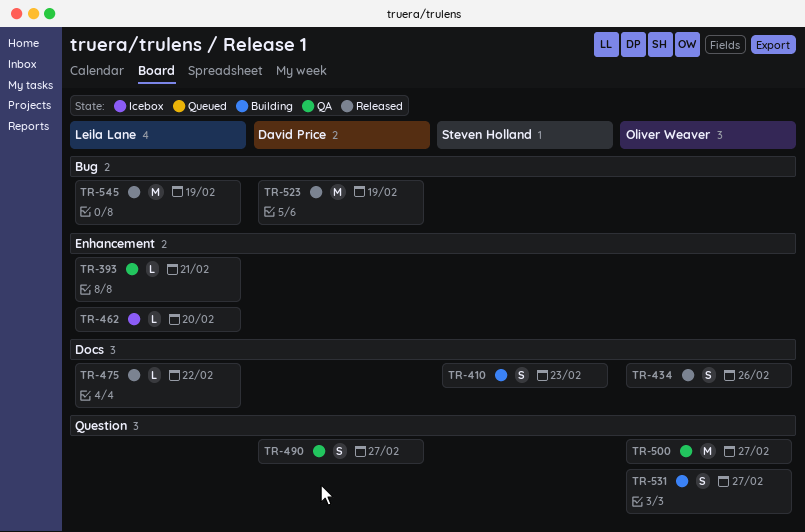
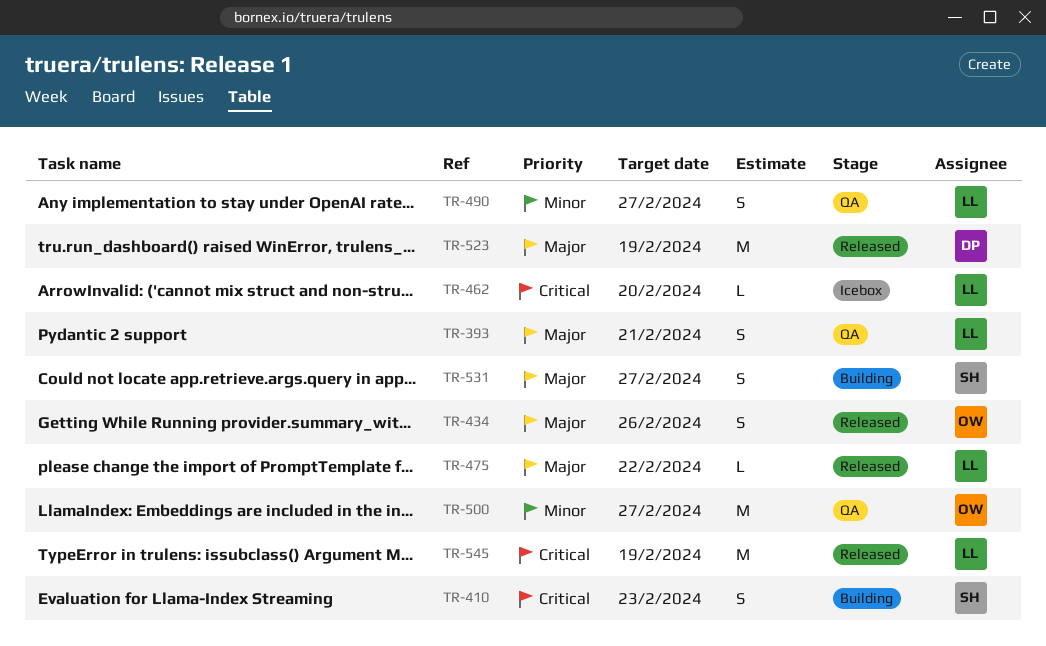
TR-393, estimate: L -> S
TR-490, owner: David Price -> Leila Lane
TR-531, owner: Oliver Weaver -> Steven Holland

